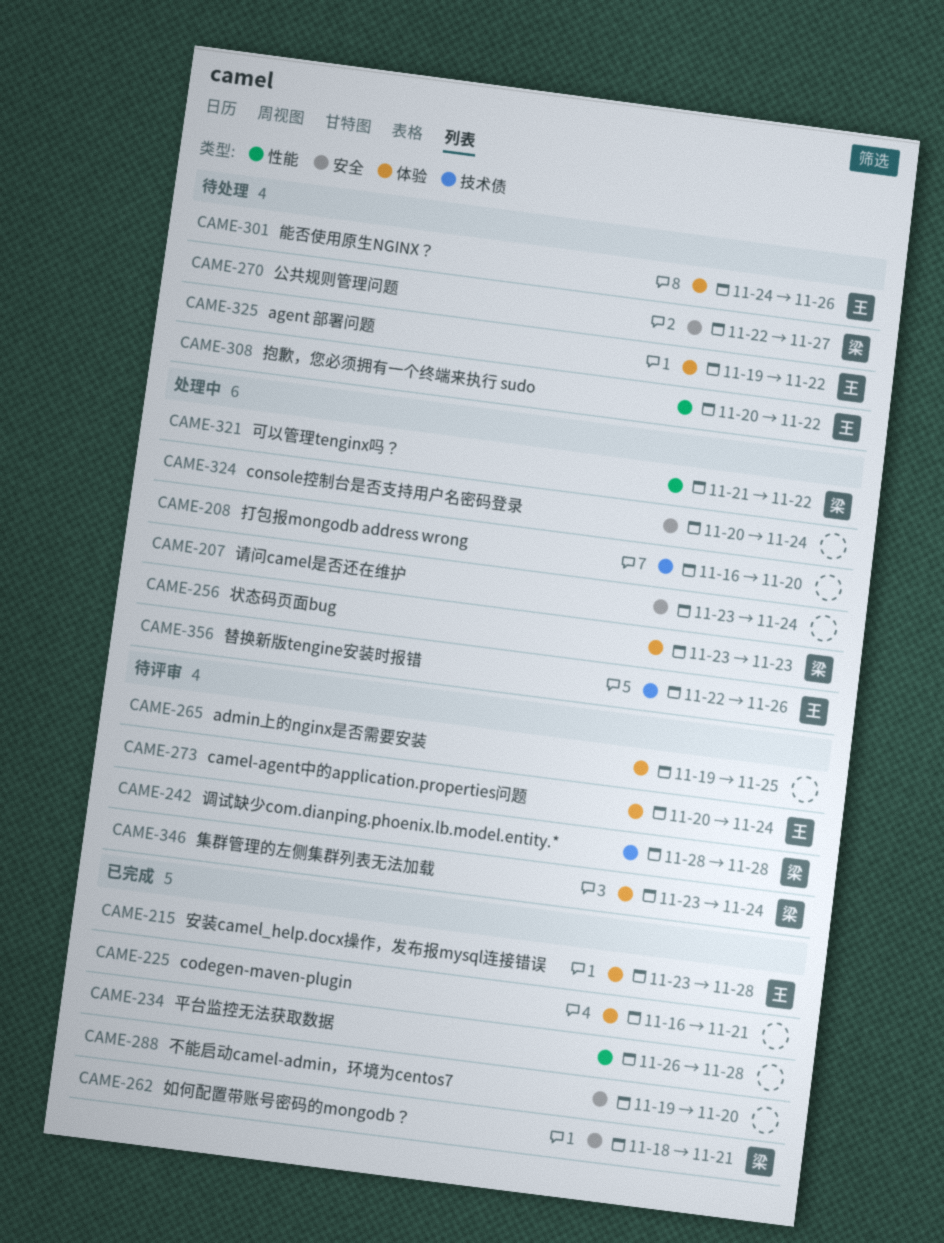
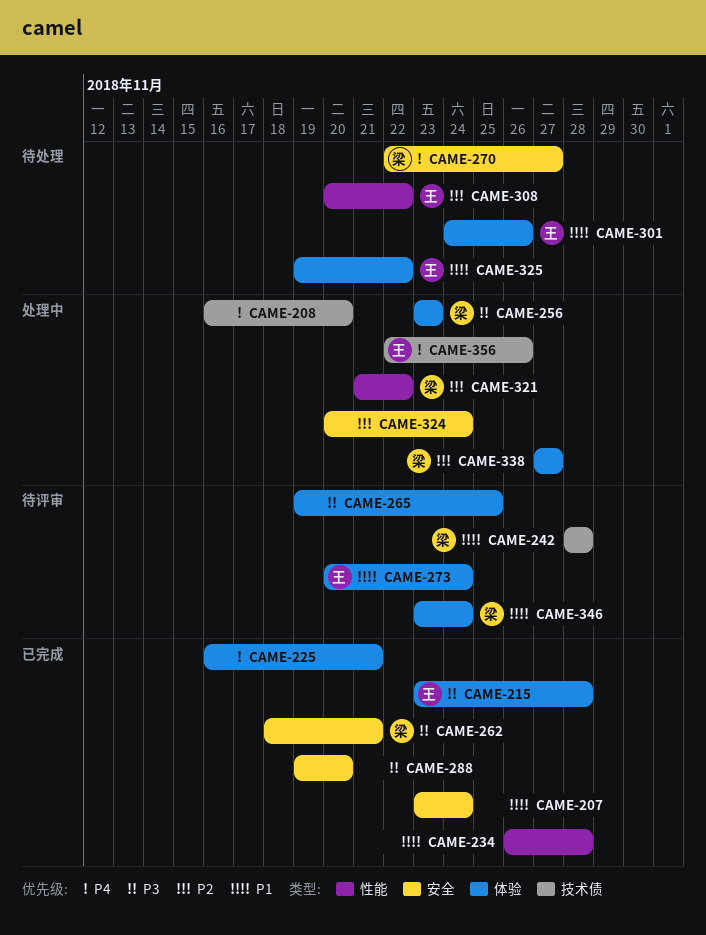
CAME-207, status: 处理中 -> 已完成
CAME-338: none -> present

